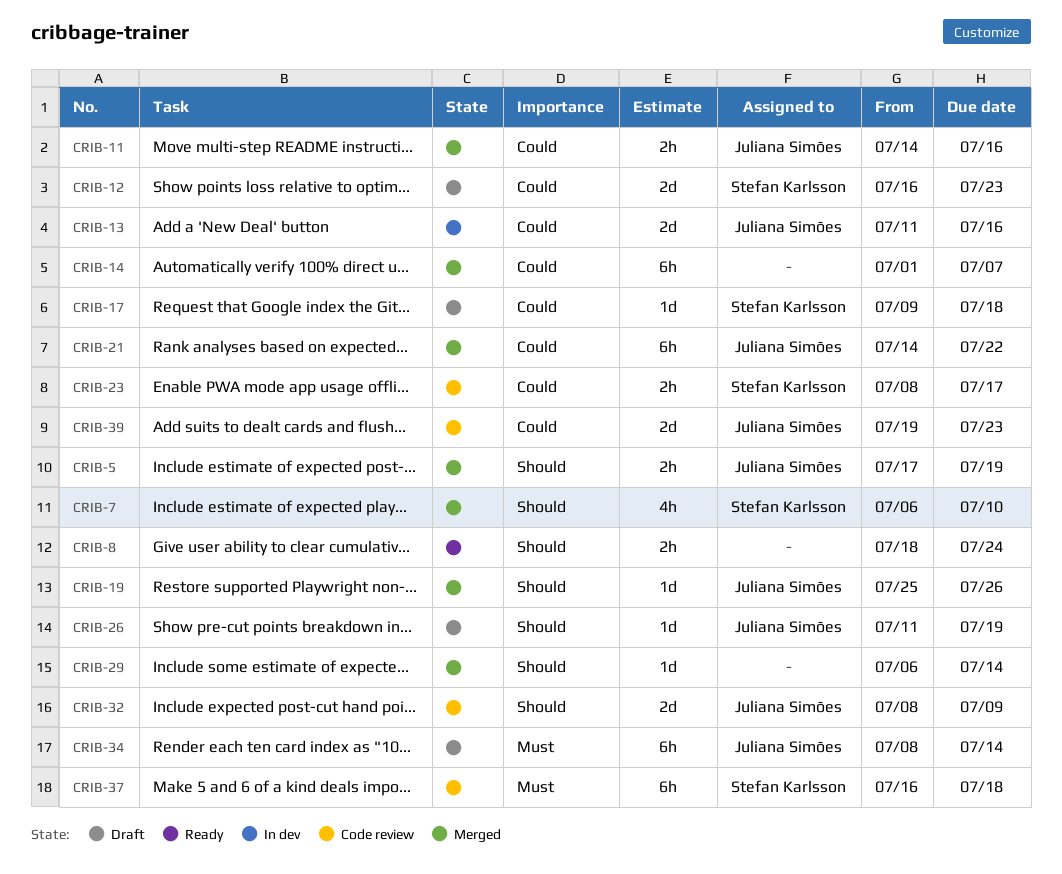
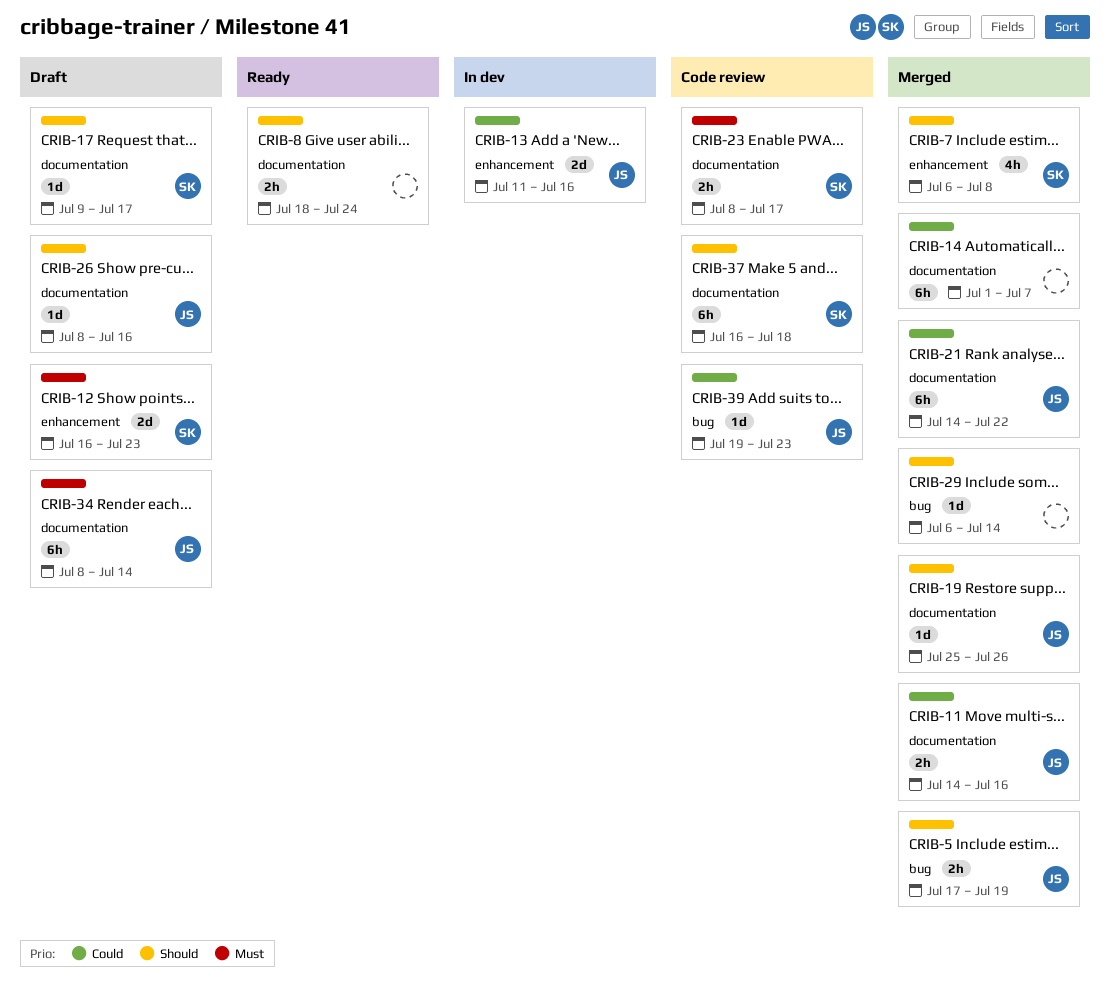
CRIB-7, due: Jul 10 -> Jul 8
CRIB-12, priority: Could -> Must
CRIB-17, priority: Could -> Should
CRIB-17, due: Jul 18 -> Jul 17
CRIB-23, priority: Could -> Must
CRIB-26, start: Jul 11 -> Jul 8
CRIB-26, due: Jul 19 -> Jul 16
CRIB-32: present -> none
CRIB-37, priority: Must -> Should
CRIB-39, estimate: 2d -> 1d

